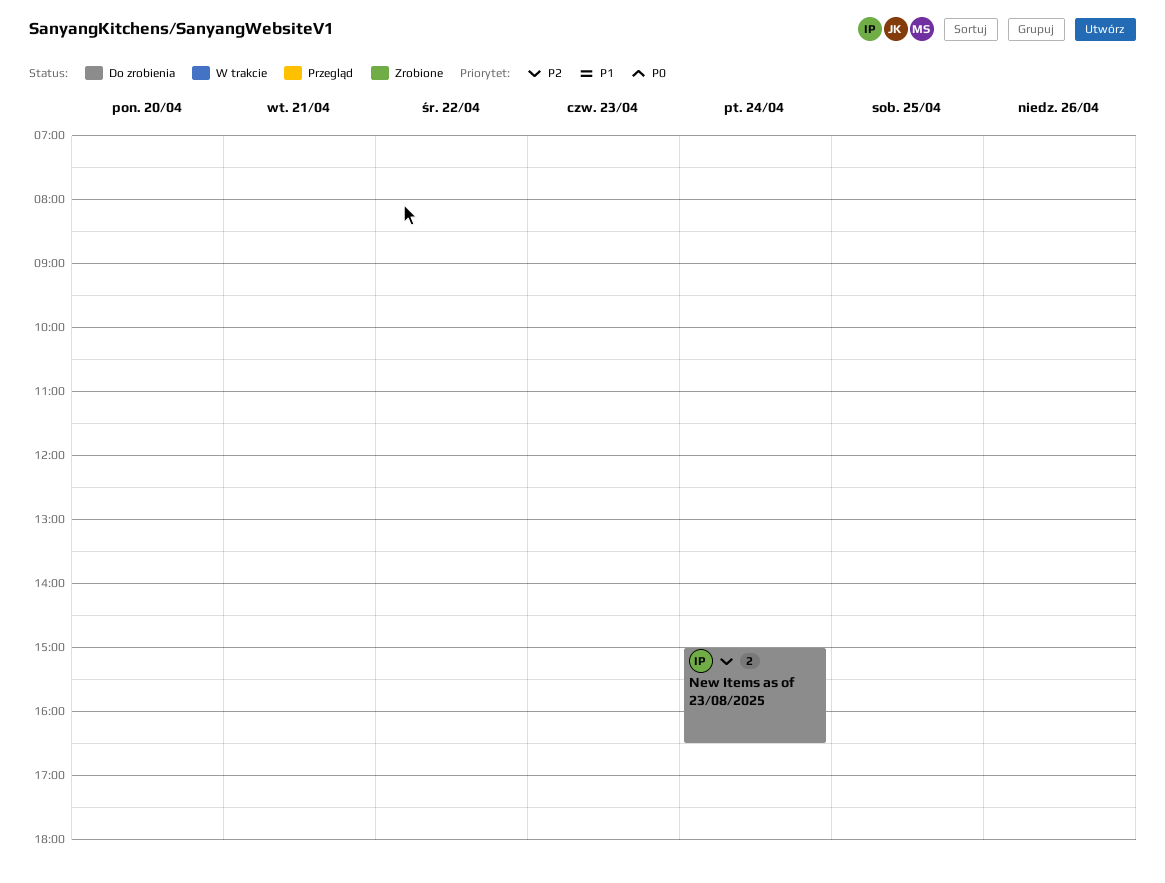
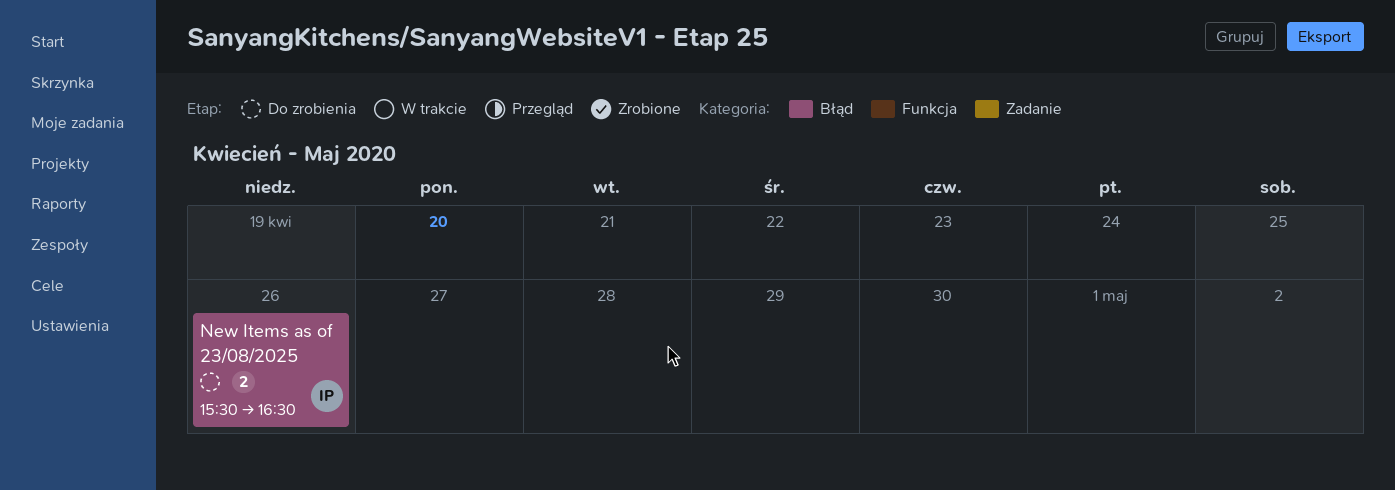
New Items as of 23/08/2025, day: Apr 24 -> Apr 26
New Items as of 23/08/2025, begins: 15:00 -> 15:30

